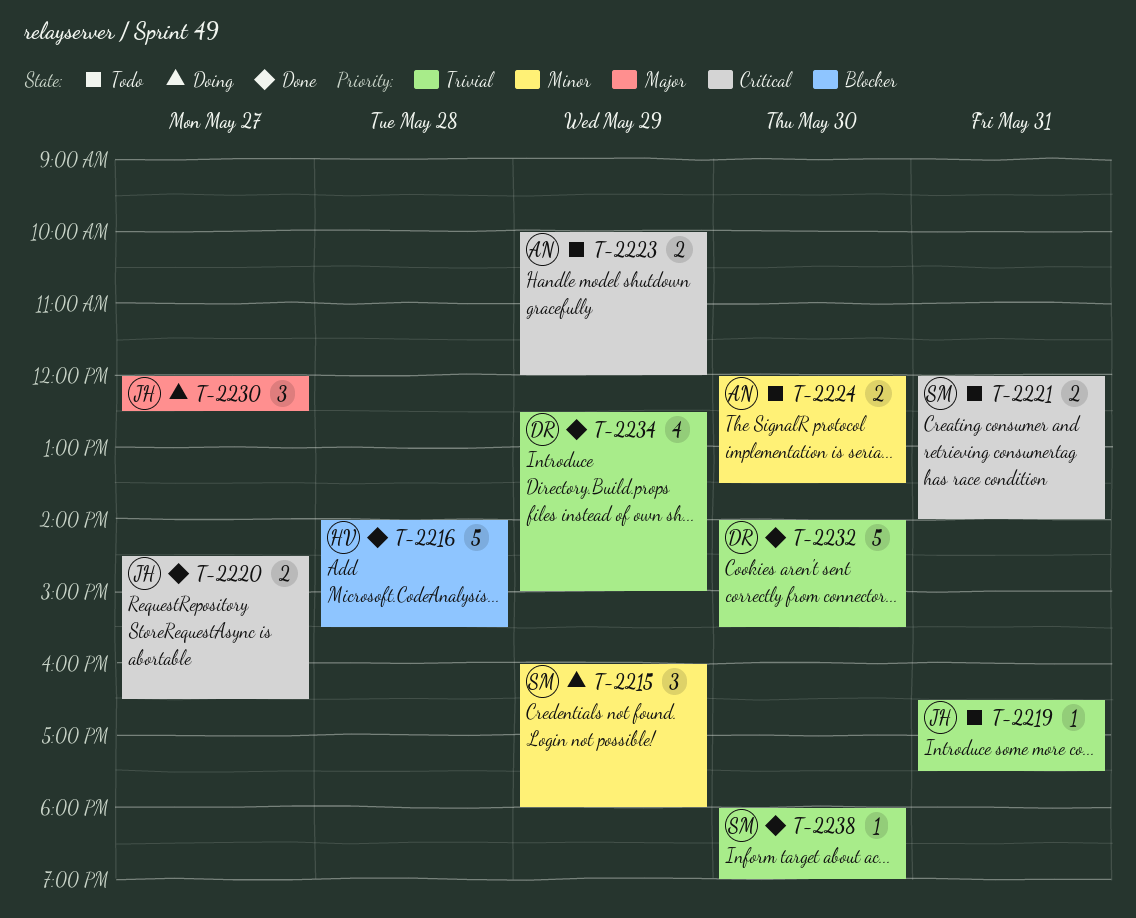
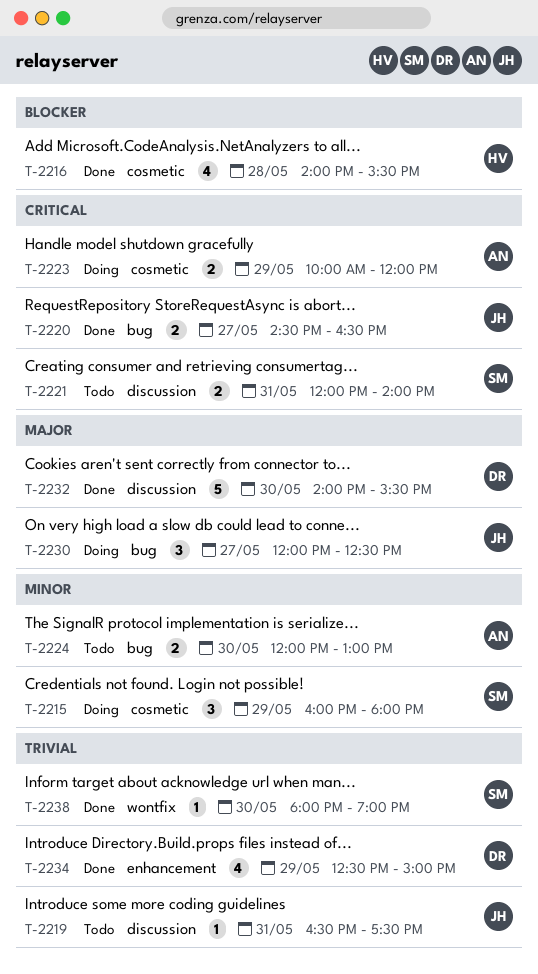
T-2216, estimate: 5 -> 4
T-2223, status: Todo -> Doing
T-2224, ends: 13:30 -> 13:00
T-2232, priority: Trivial -> Major

